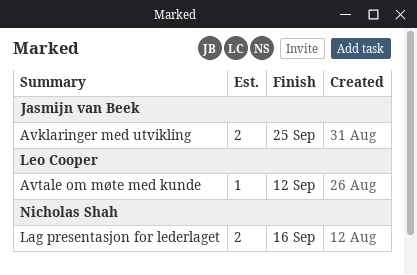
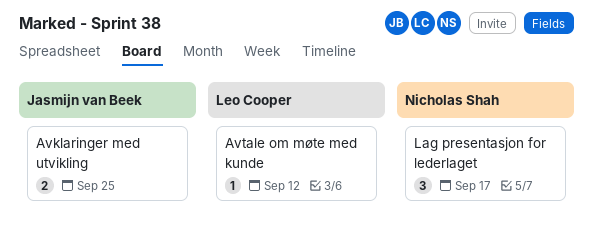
Lag presentasjon for lederlaget, estimate: 2 -> 3
Lag presentasjon for lederlaget, due: Sep 16 -> Sep 17

